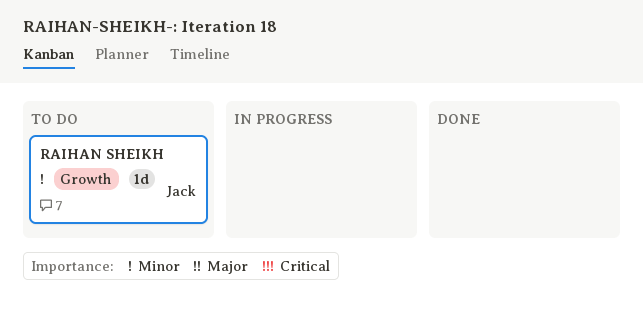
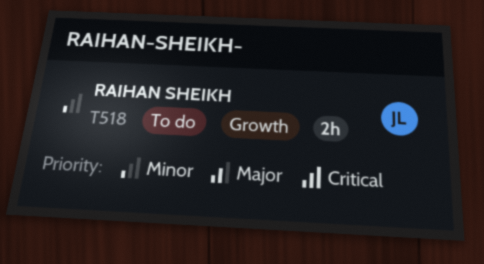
RAIHAN SHEIKH, estimate: 1d -> 2h

